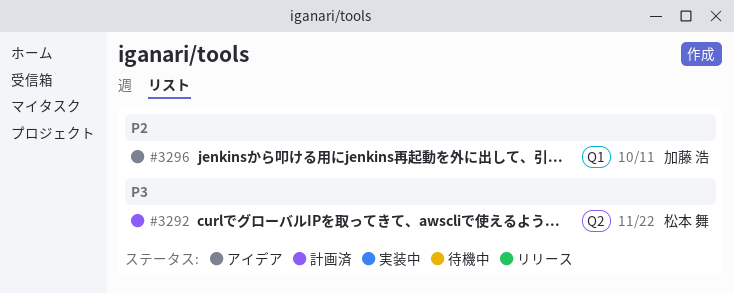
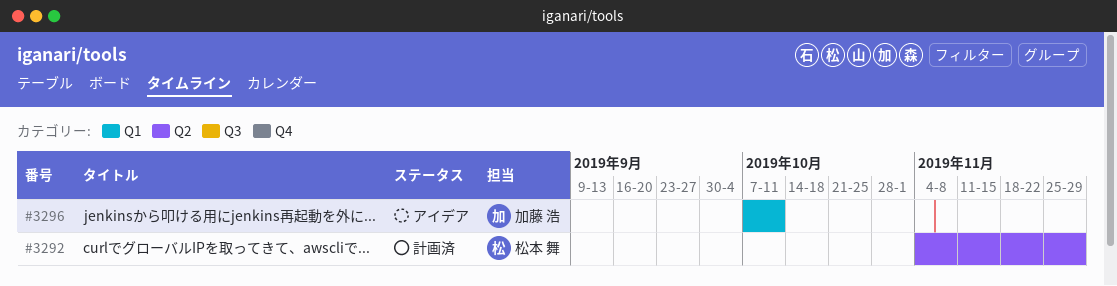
#3292, due: Nov 22 -> Nov 29

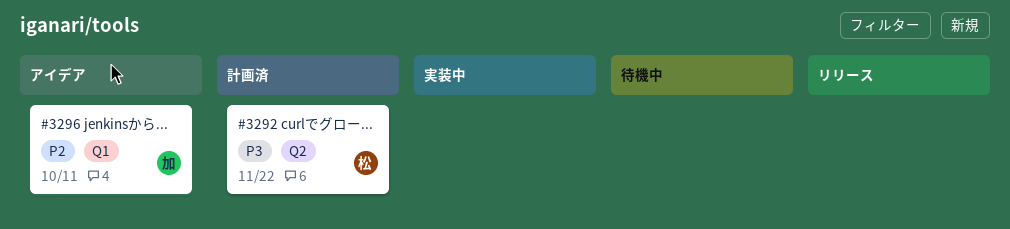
#3292, due: Nov 29 -> Nov 22

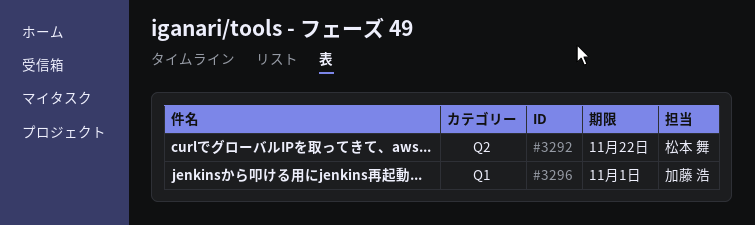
#3296, due: Oct 11 -> Nov 1

